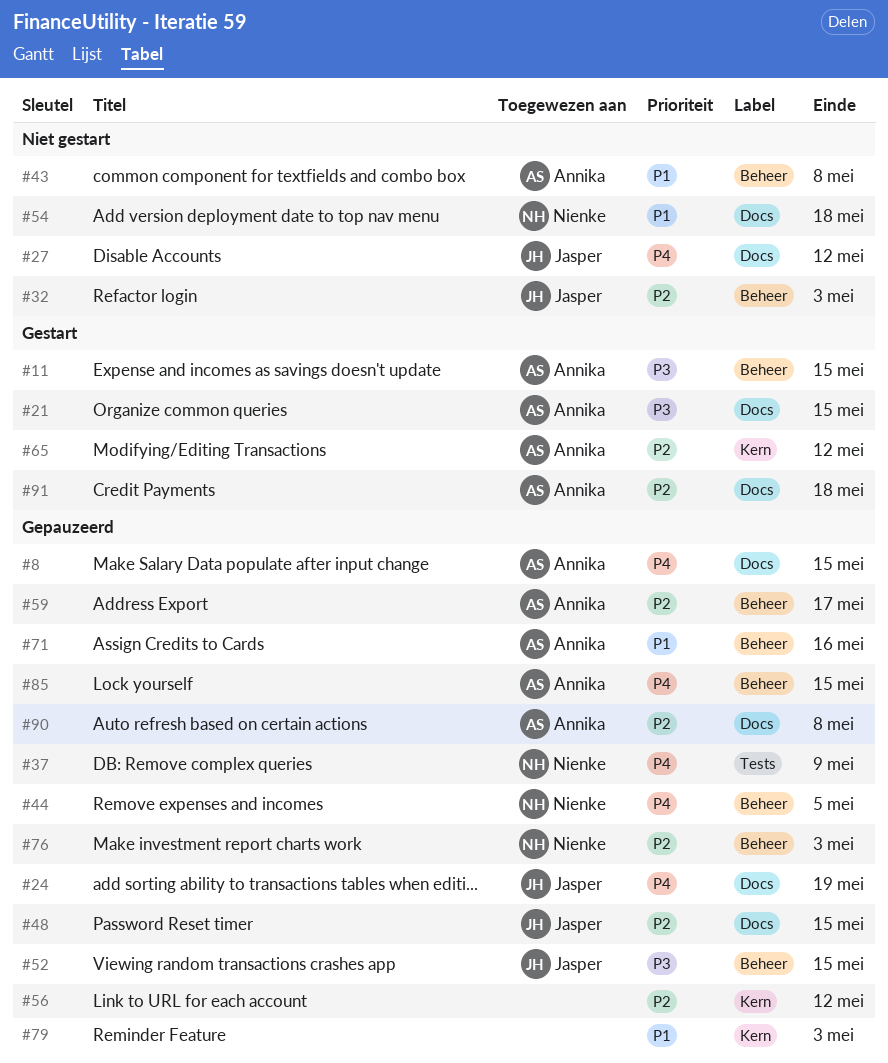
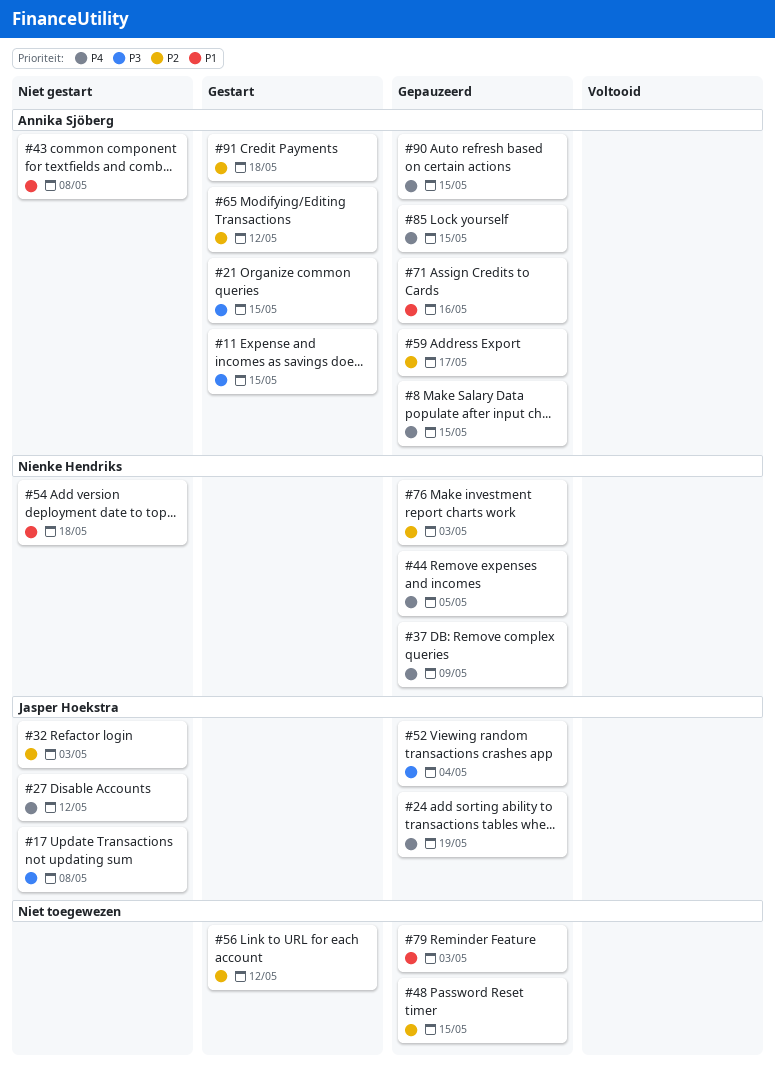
#17: none -> present
#48, owner: Jasper Hoekstra -> none
#52, due: May 15 -> May 4
#56, status: Gepauzeerd -> Gestart
#90, priority: P2 -> P4
#90, due: May 8 -> May 15

